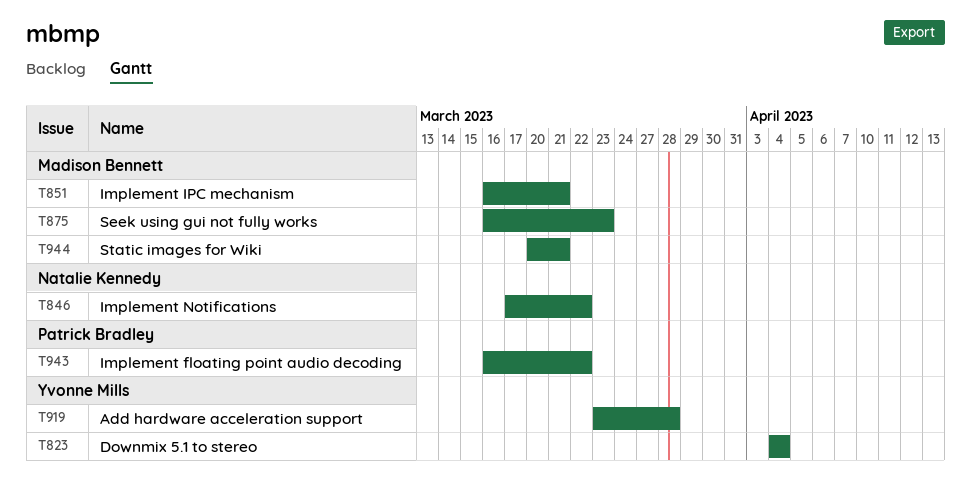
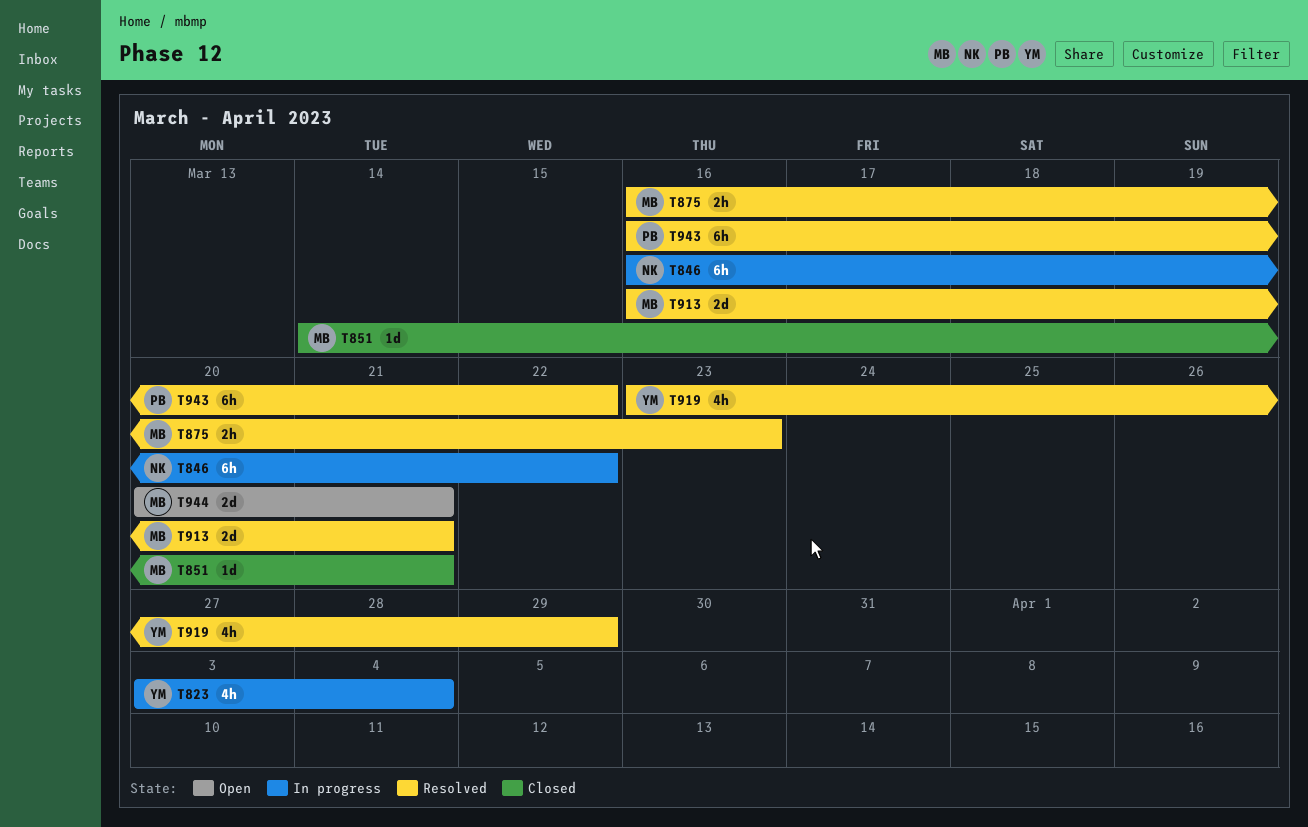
T823, start: Apr 4 -> Apr 3
T846, start: Mar 17 -> Mar 16
T851, start: Mar 16 -> Mar 14
T913: none -> present
T919, due: Mar 28 -> Mar 29

